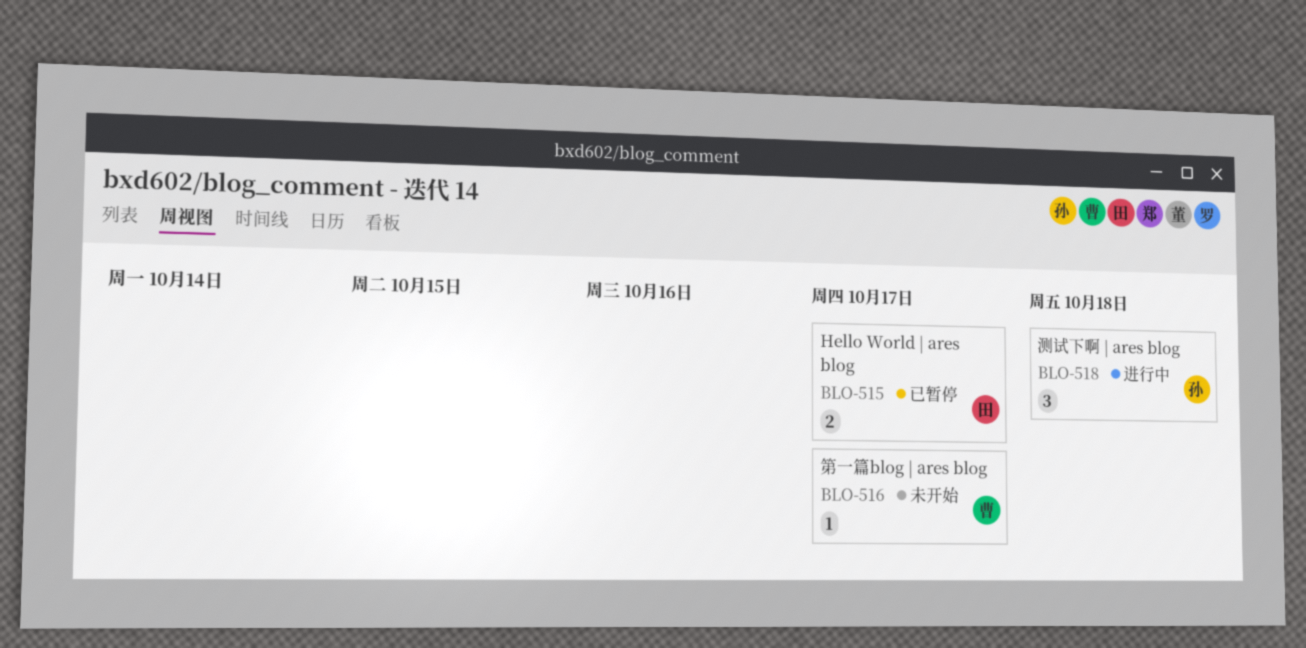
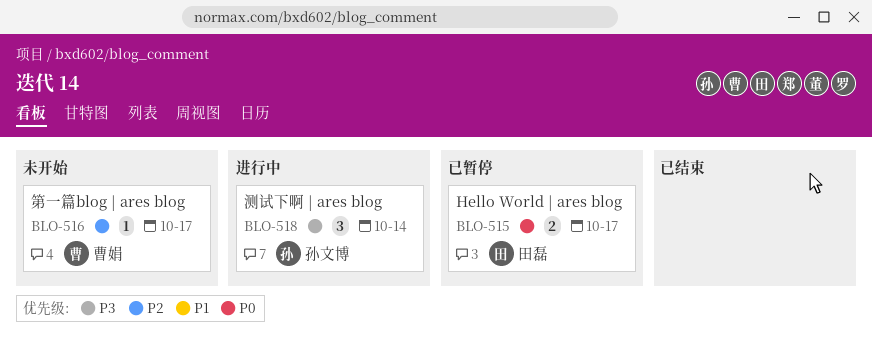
BLO-518, due: Oct 18 -> Oct 14

